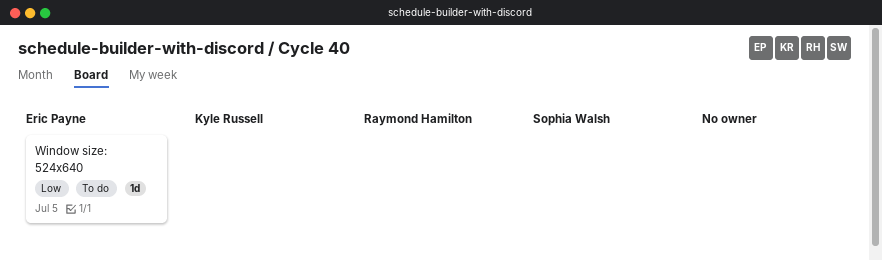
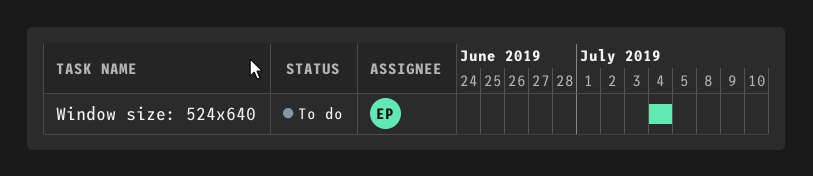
Window size: 524x640, due: Jul 5 -> Jul 4

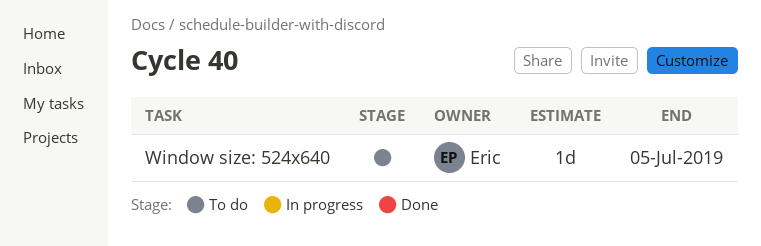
Window size: 524x640, due: Jul 4 -> Jul 5

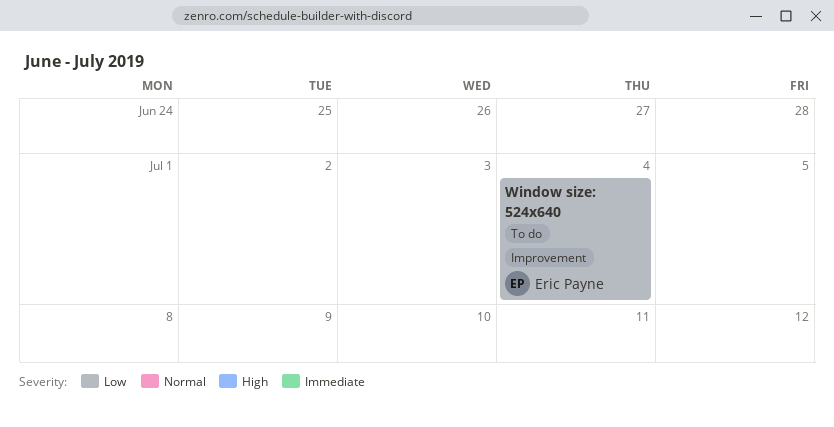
Window size: 524x640, due: Jul 5 -> Jul 4

